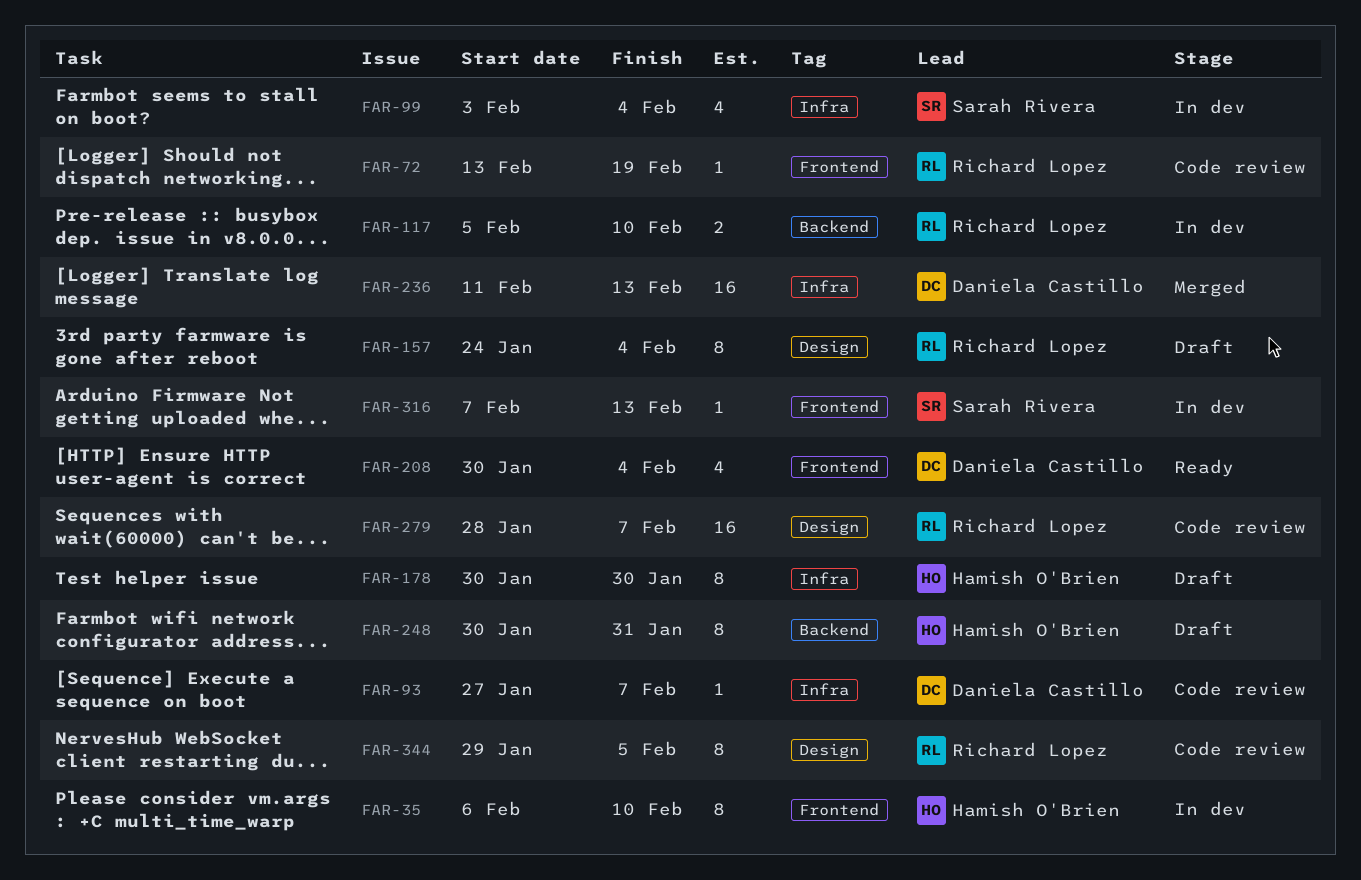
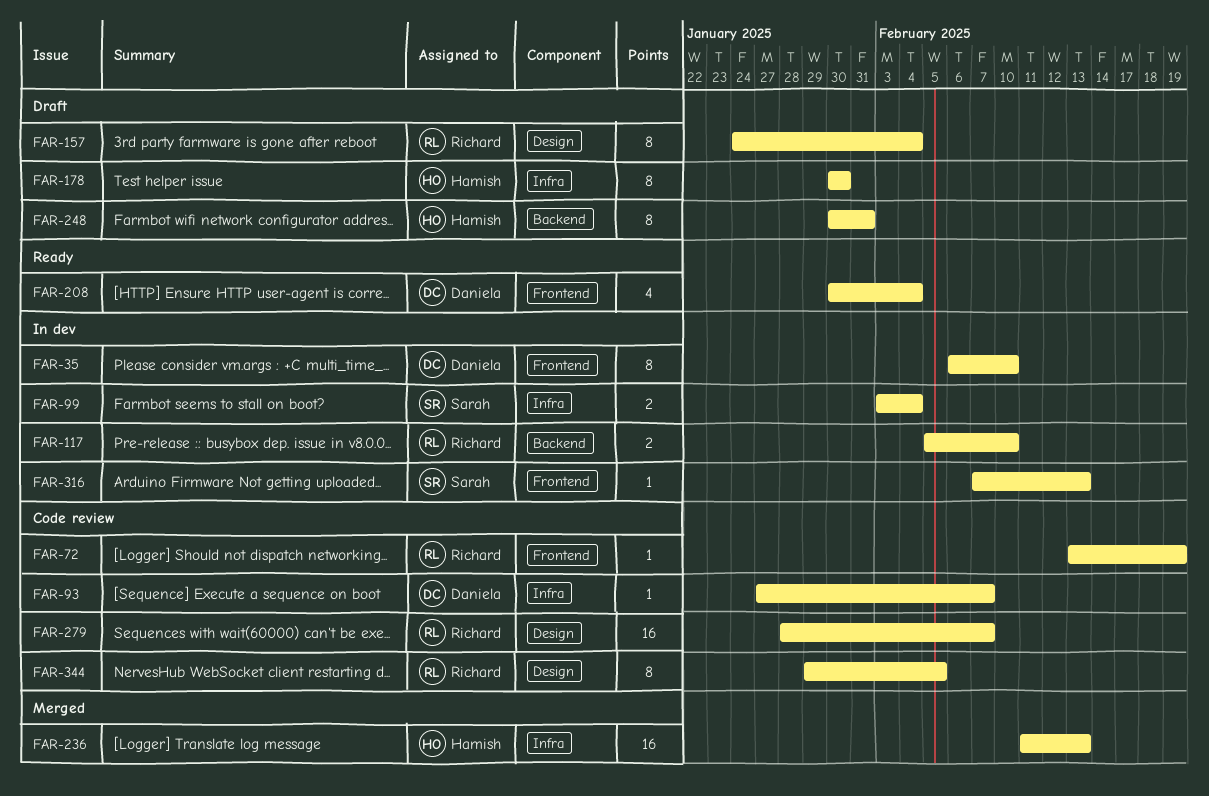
FAR-35, owner: Hamish O'Brien -> Daniela Castillo
FAR-99, estimate: 4 -> 2
FAR-236, owner: Daniela Castillo -> Hamish O'Brien

